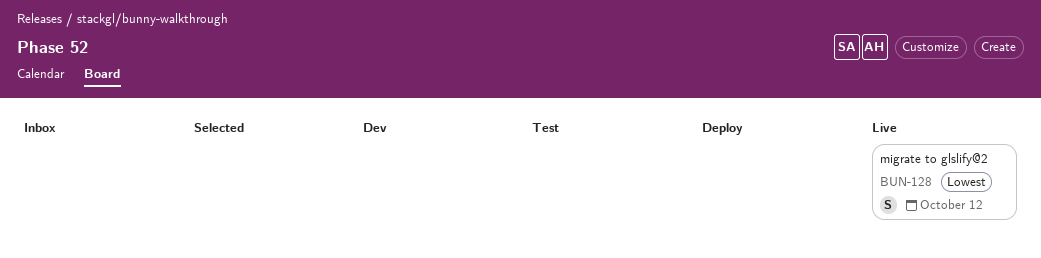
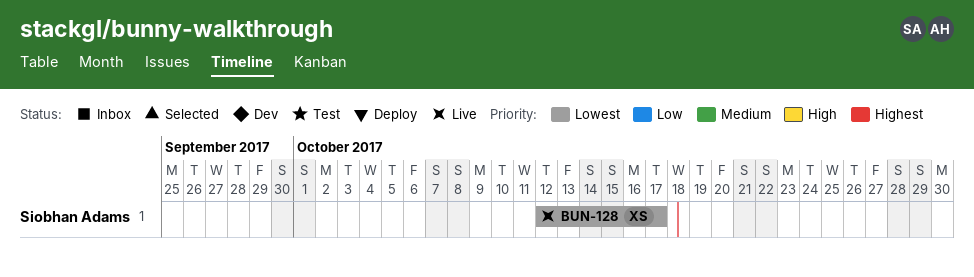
BUN-128, estimate: S -> XS
BUN-128, due: Oct 12 -> Oct 17

